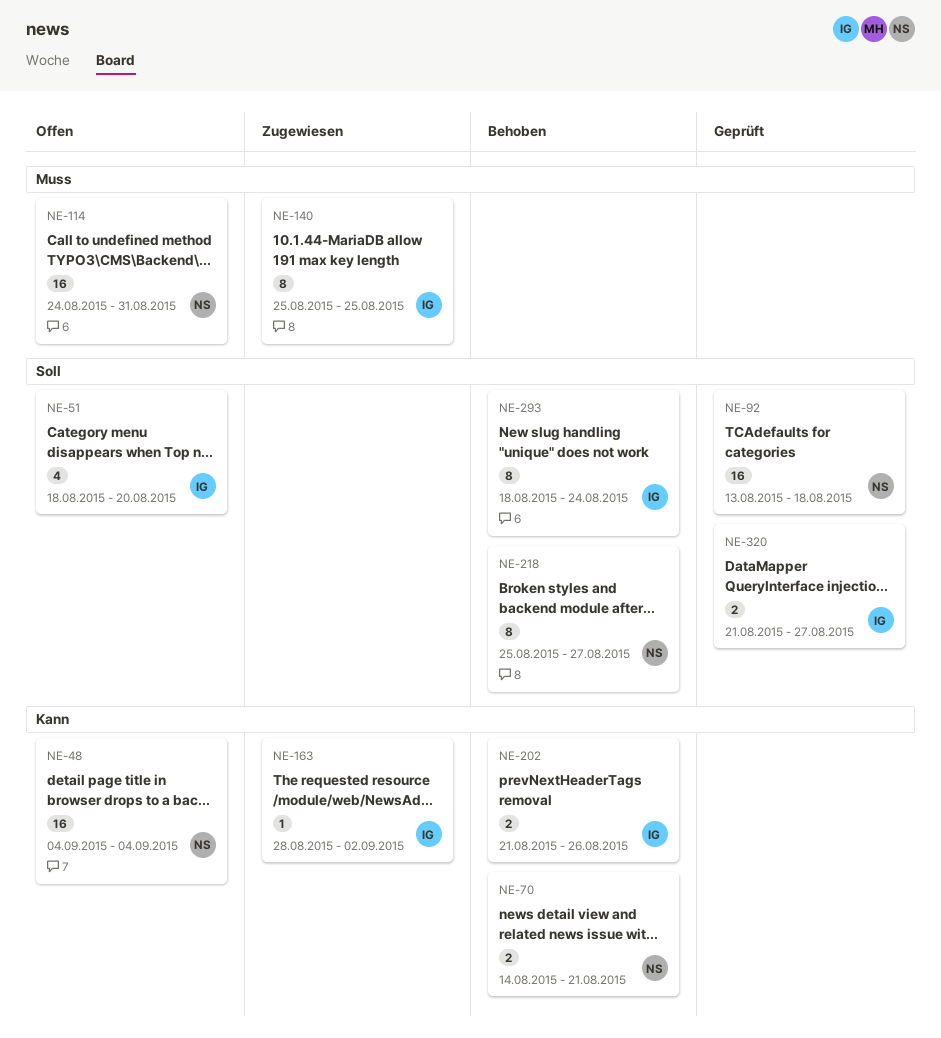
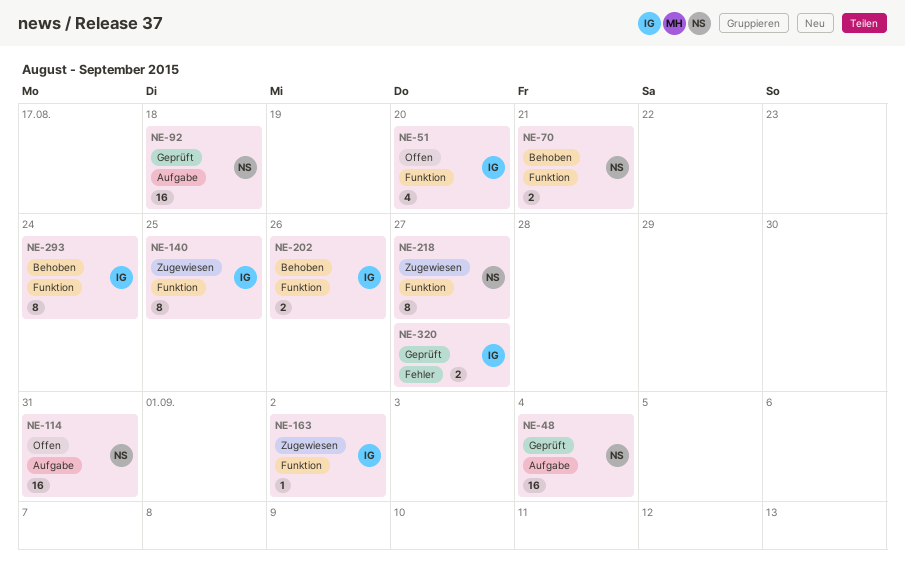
NE-48, status: Offen -> Geprüft
NE-218, status: Behoben -> Zugewiesen

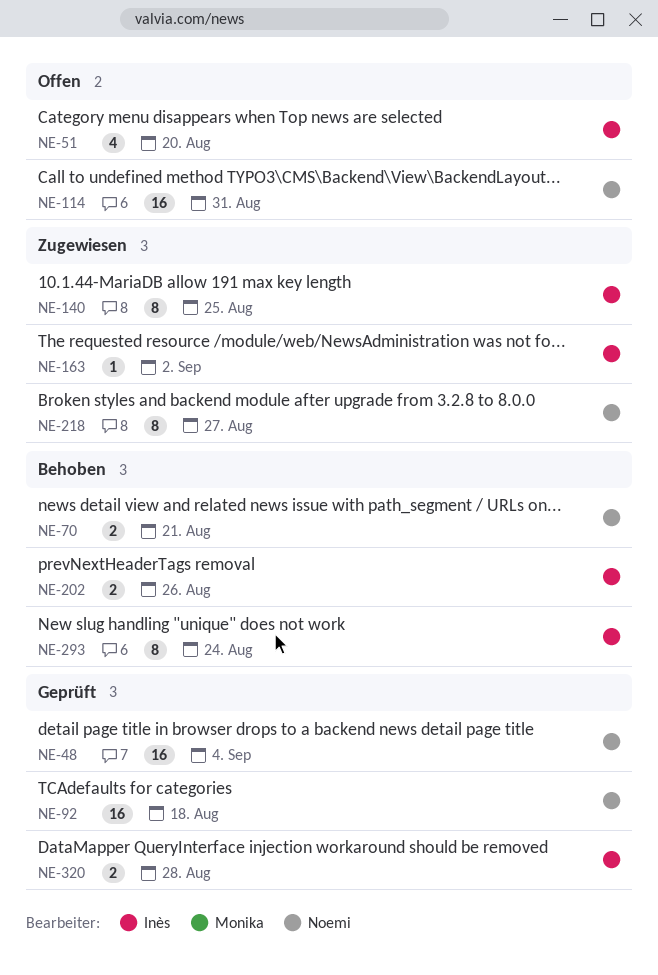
NE-320, due: Aug 27 -> Aug 28

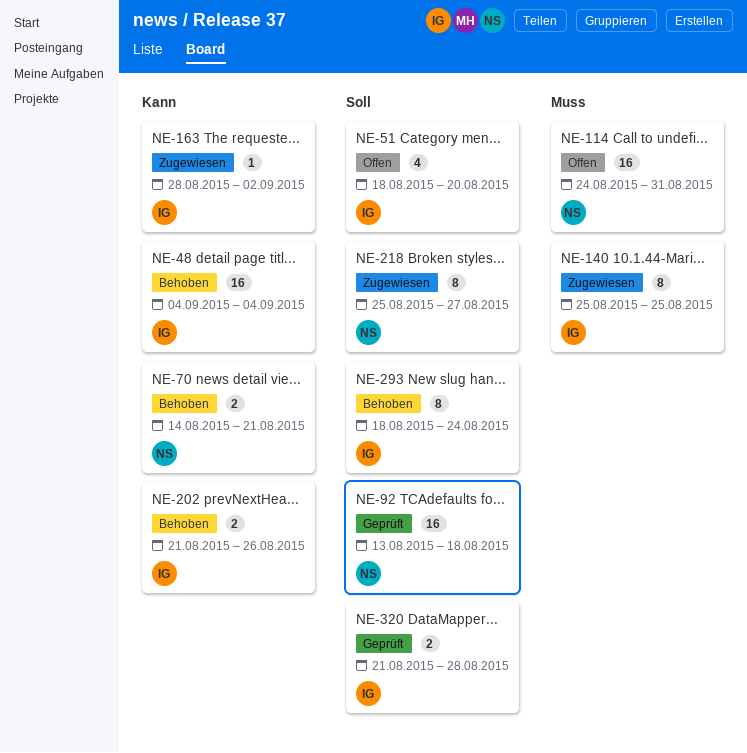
NE-48, status: Geprüft -> Behoben
NE-48, owner: Noemi -> Inès

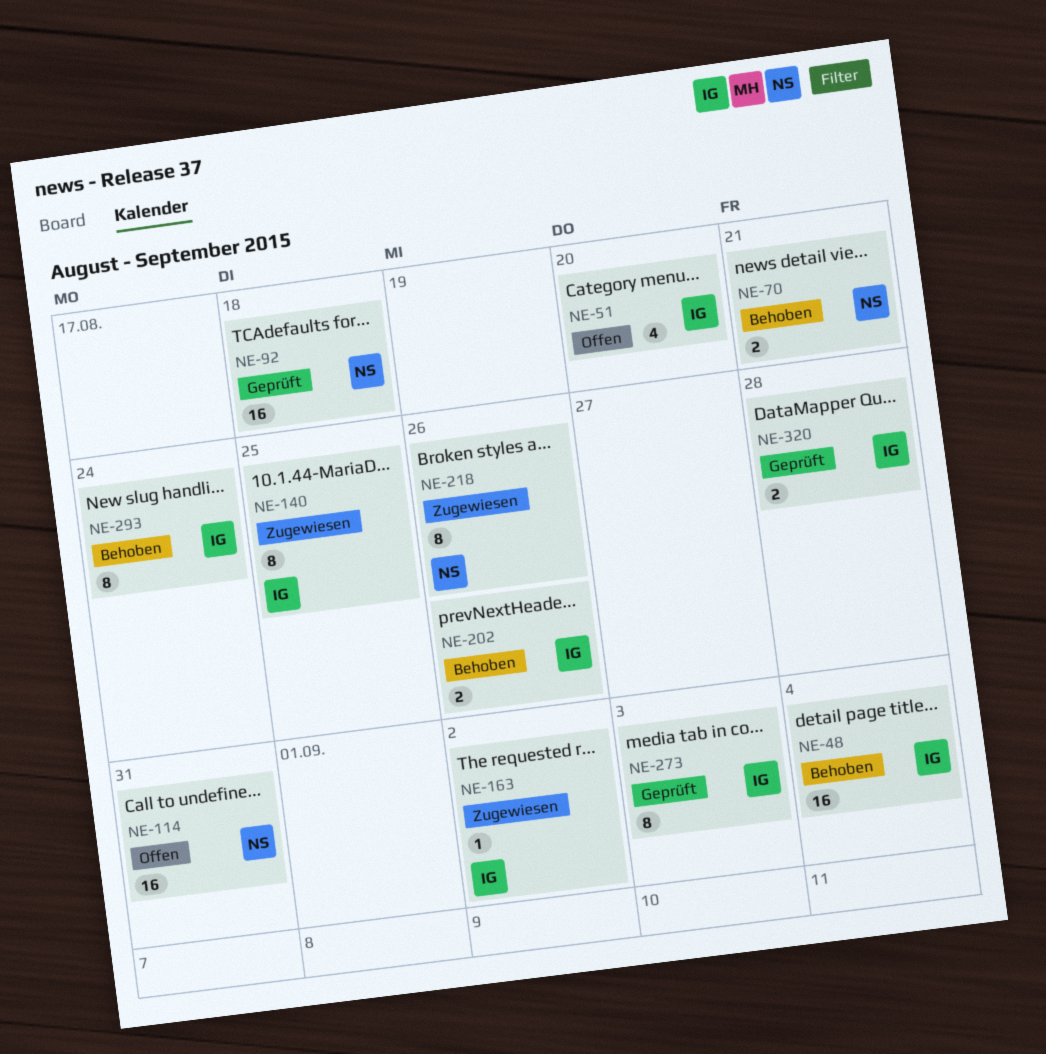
NE-218, due: Aug 27 -> Aug 26
NE-273: none -> present

